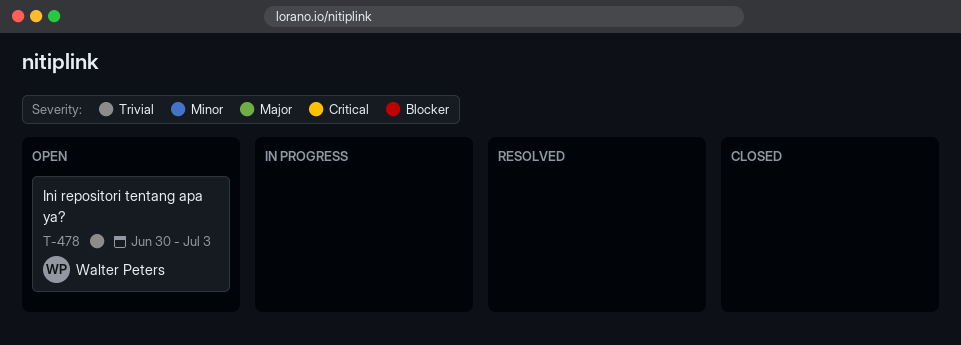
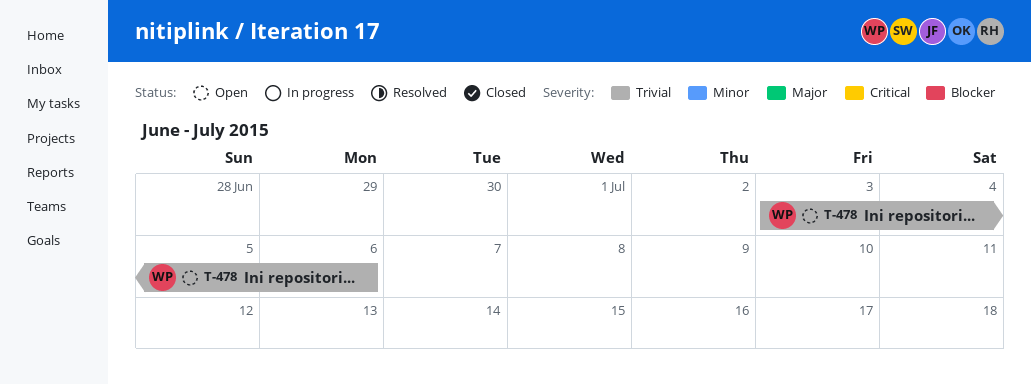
T-478, start: Jun 30 -> Jul 3
T-478, due: Jul 3 -> Jul 6

